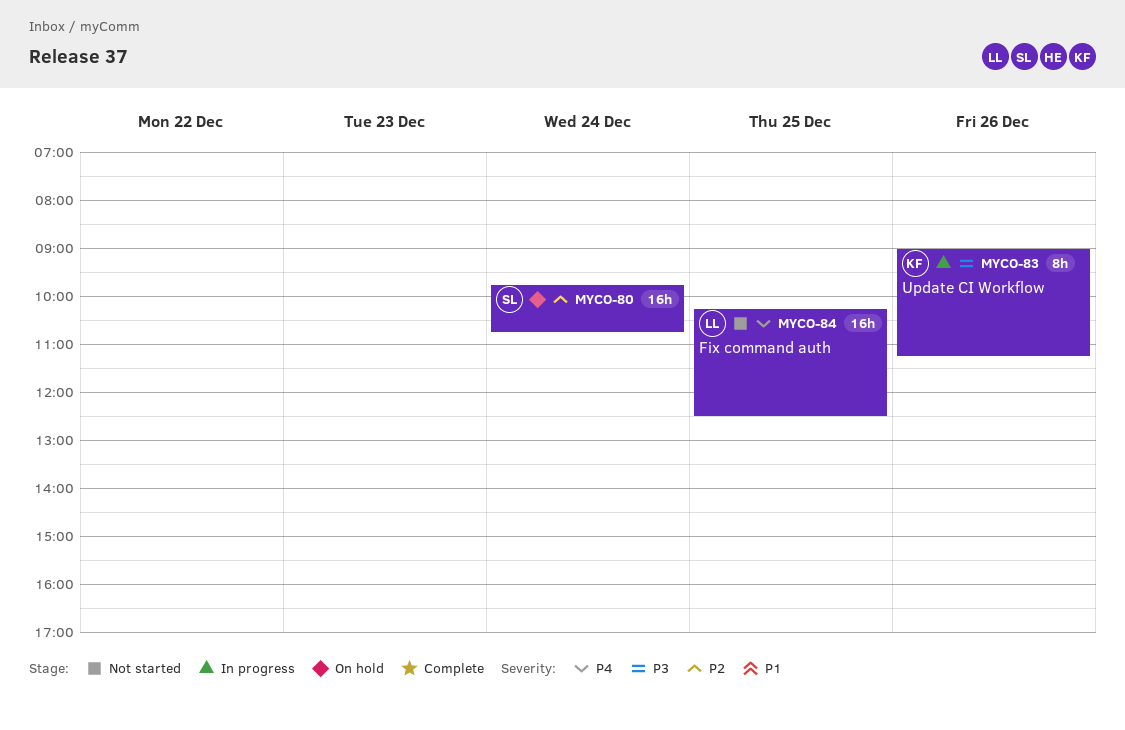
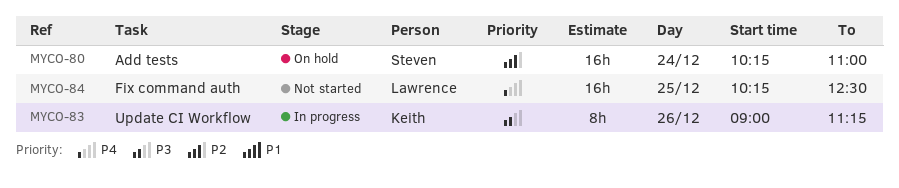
MYCO-80, begins: 09:45 -> 10:15
MYCO-80, ends: 10:45 -> 11:00

